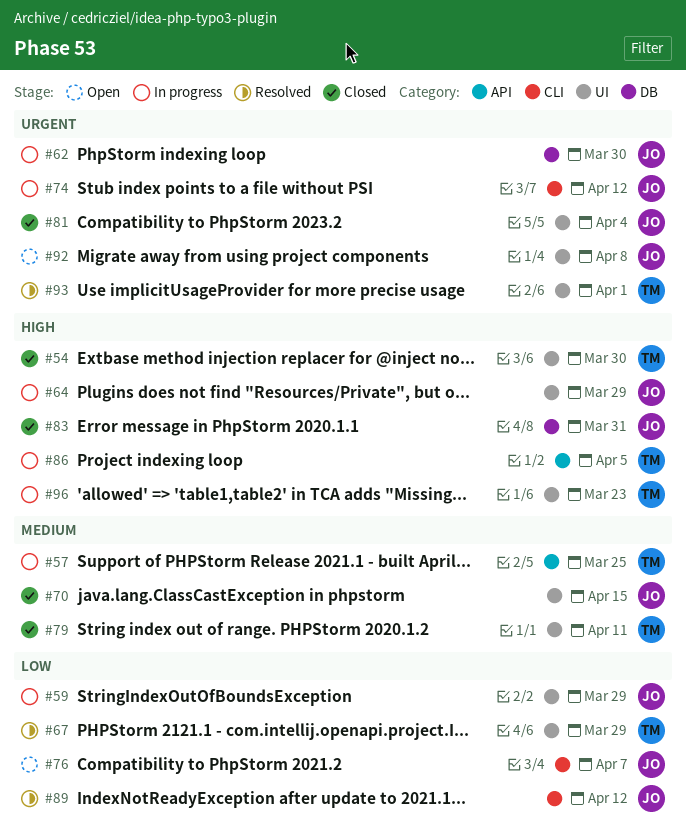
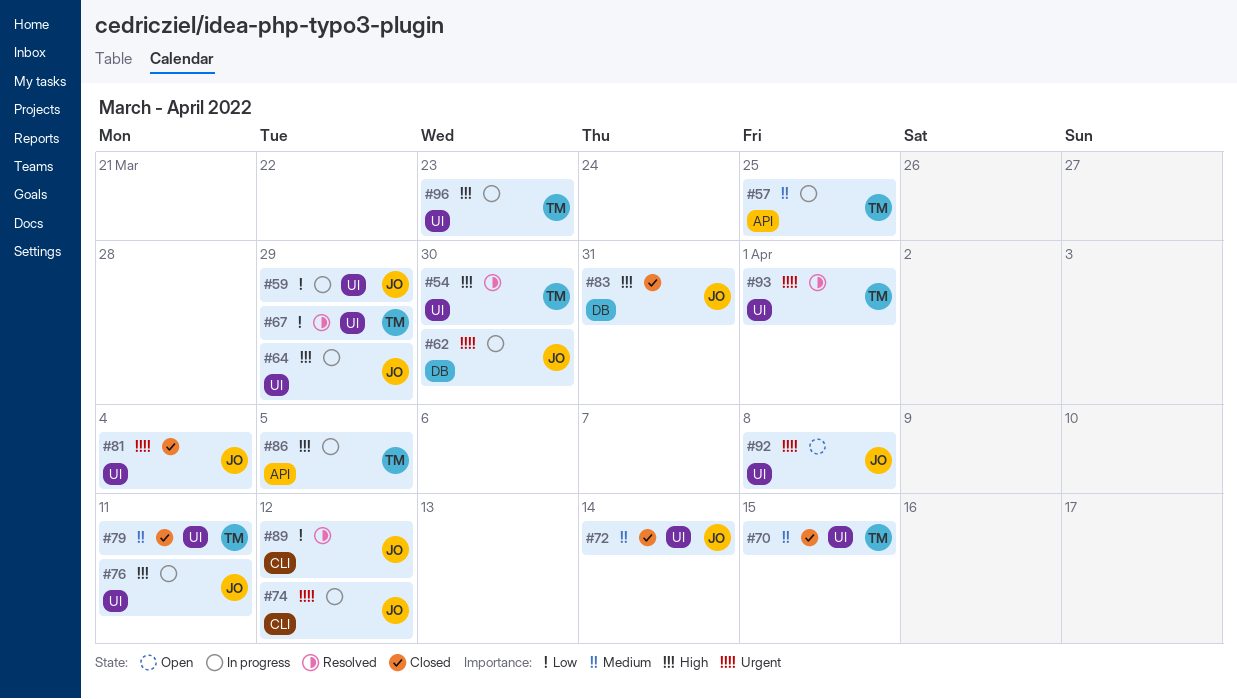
#54, status: Closed -> Resolved
#70, owner: JO -> TM
#72: none -> present
#76, status: Open -> In progress
#76, priority: Low -> High
#76, label: CLI -> UI
#76, due: Apr 7 -> Apr 11

